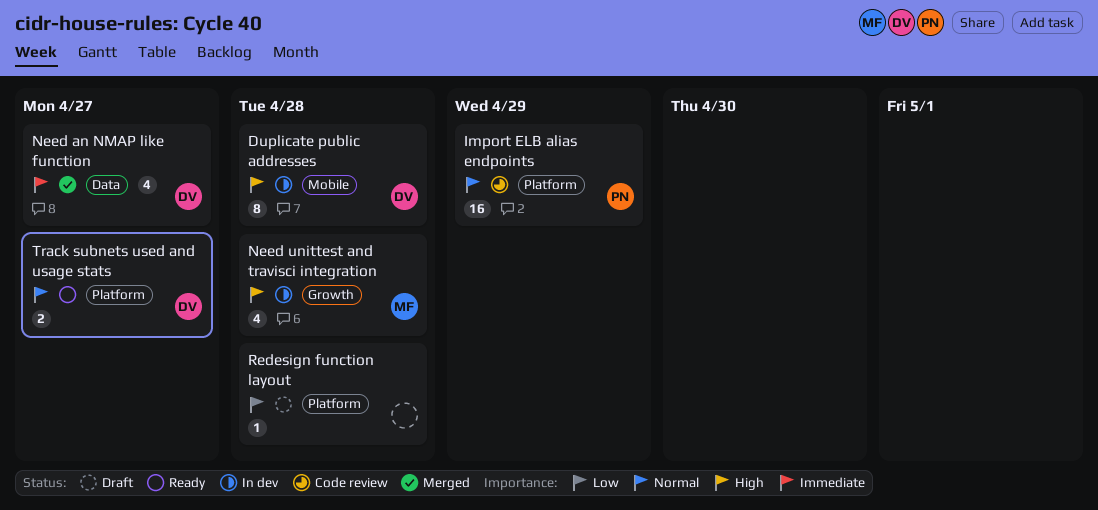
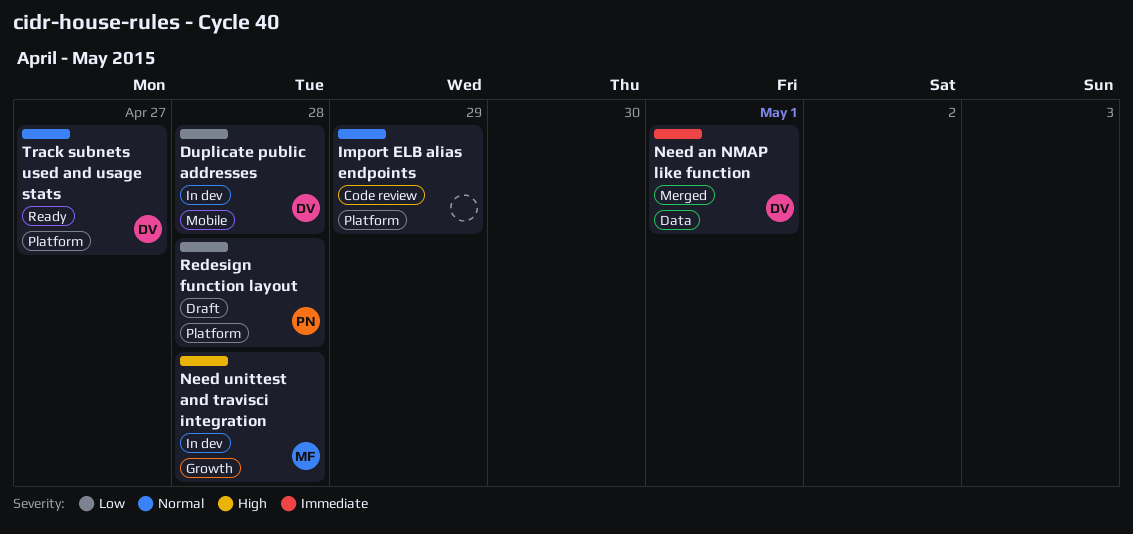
Duplicate public addresses, priority: High -> Low
Import ELB alias endpoints, owner: PN -> none
Need an NMAP like function, due: Apr 27 -> May 1
Redesign function layout, owner: none -> PN

